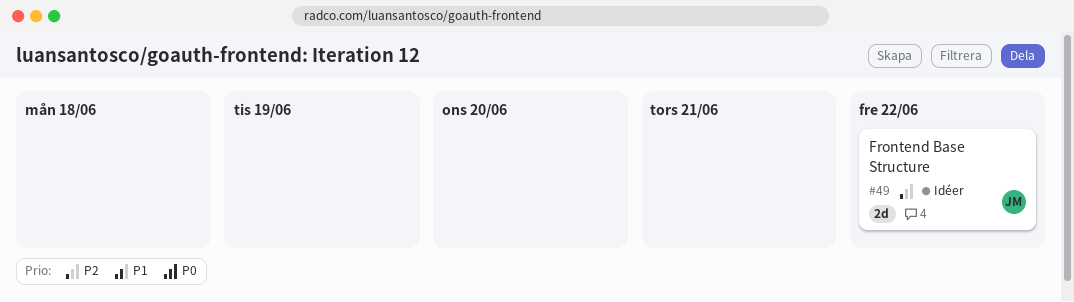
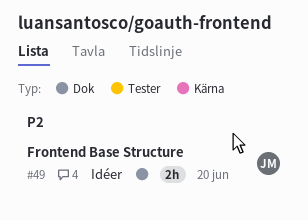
#49, estimate: 2d -> 2h
#49, due: Jun 22 -> Jun 20

